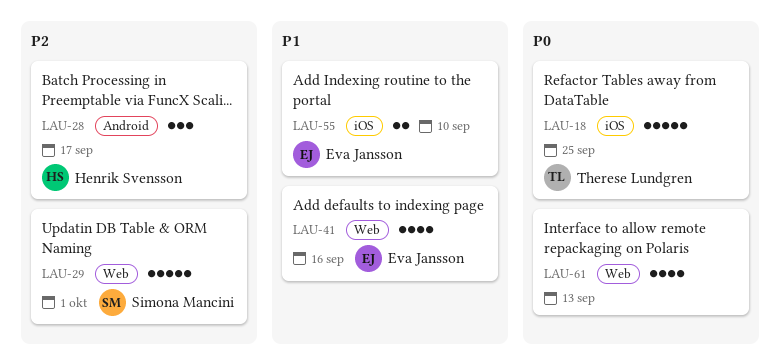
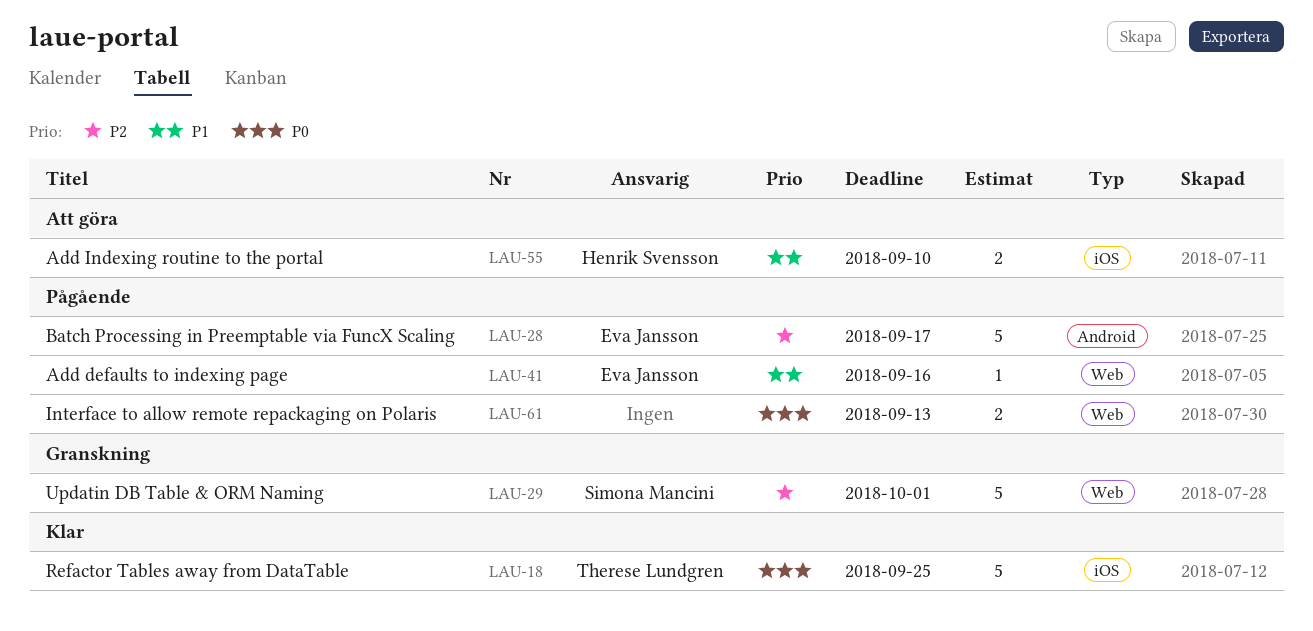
LAU-28, owner: Henrik Svensson -> Eva Jansson
LAU-28, estimate: 3 -> 5
LAU-41, estimate: 4 -> 1
LAU-55, owner: Eva Jansson -> Henrik Svensson
LAU-61, estimate: 4 -> 2

